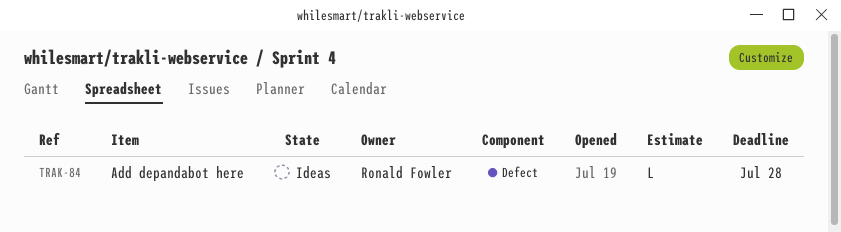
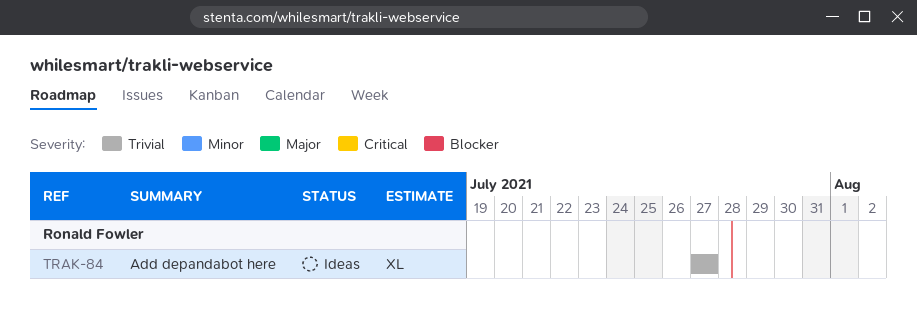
TRAK-84, estimate: L -> XL
TRAK-84, due: Jul 28 -> Jul 27

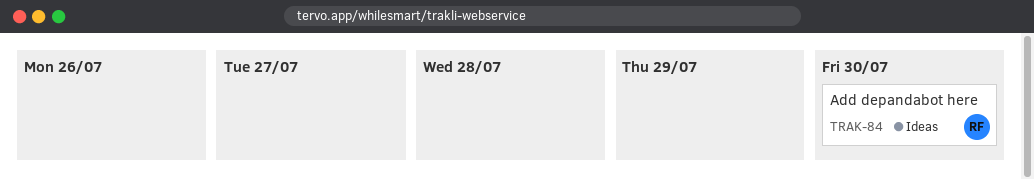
TRAK-84, due: Jul 27 -> Jul 30

